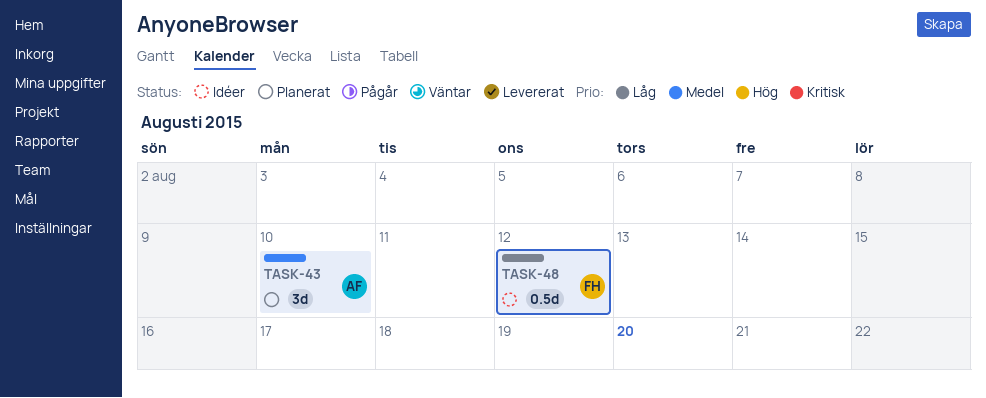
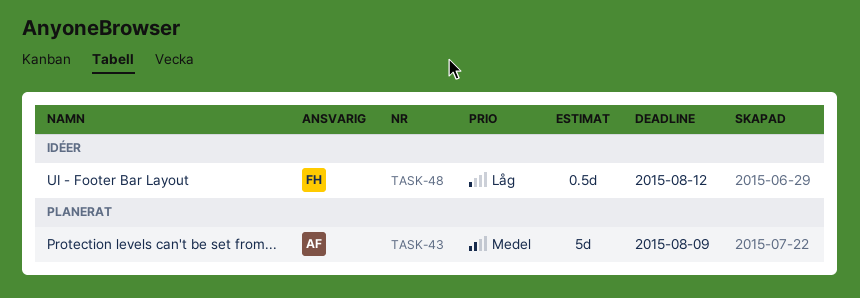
TASK-43, estimate: 3d -> 5d
TASK-43, due: Aug 10 -> Aug 9

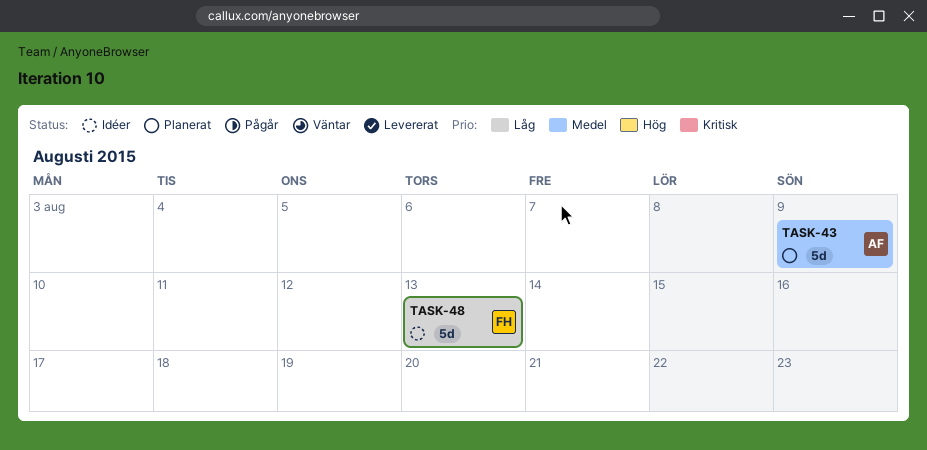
TASK-48, estimate: 0.5d -> 5d
TASK-48, due: Aug 12 -> Aug 13

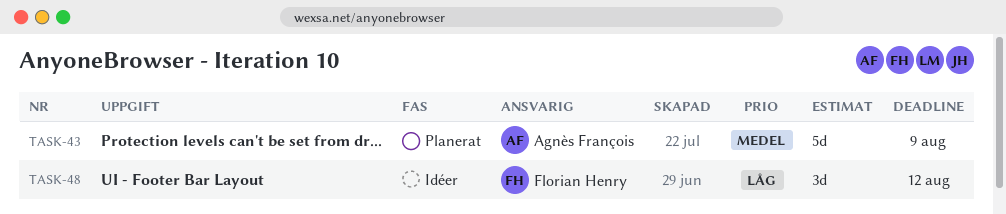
TASK-48, estimate: 5d -> 3d
TASK-48, due: Aug 13 -> Aug 12

